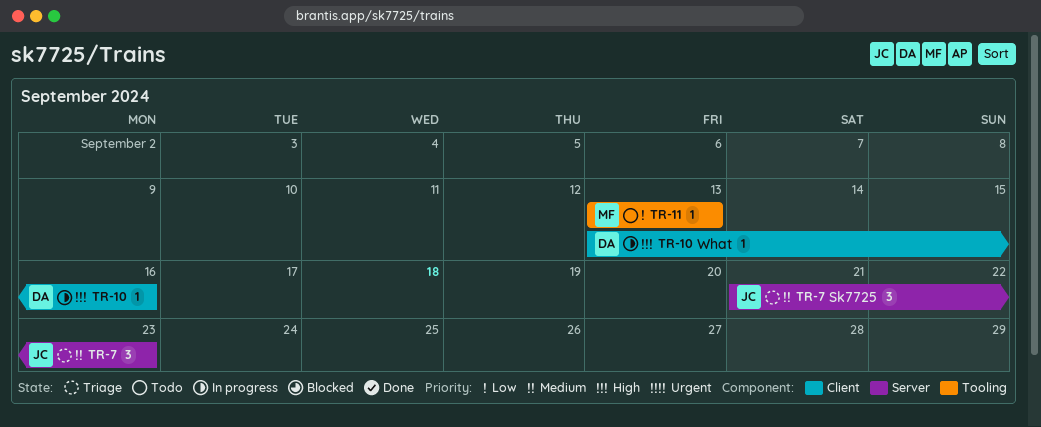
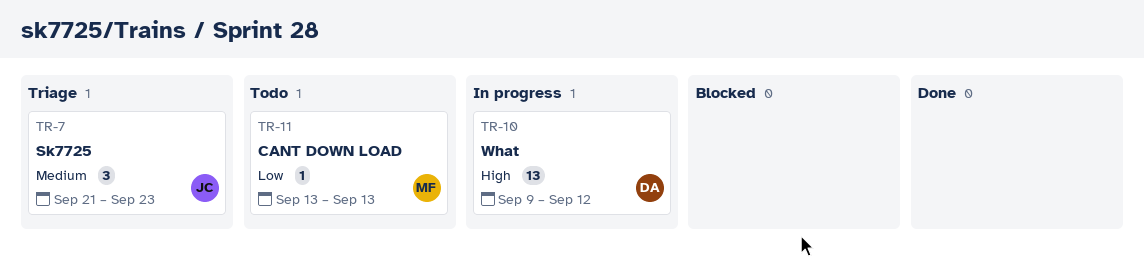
TR-10, estimate: 1 -> 13
TR-10, start: Sep 13 -> Sep 9
TR-10, due: Sep 16 -> Sep 12

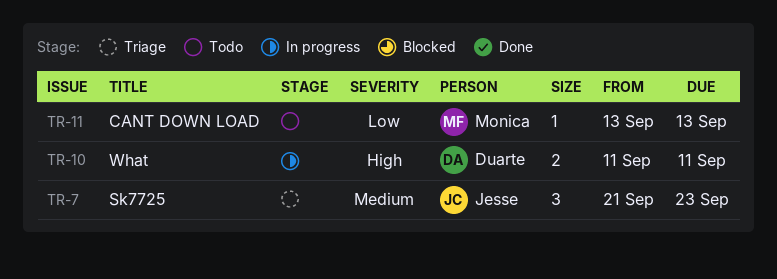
TR-10, estimate: 13 -> 2
TR-10, start: Sep 9 -> Sep 11
TR-10, due: Sep 12 -> Sep 11

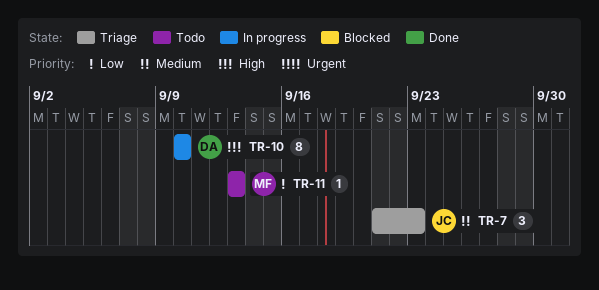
TR-10, estimate: 2 -> 8
TR-10, start: Sep 11 -> Sep 10
TR-10, due: Sep 11 -> Sep 10

